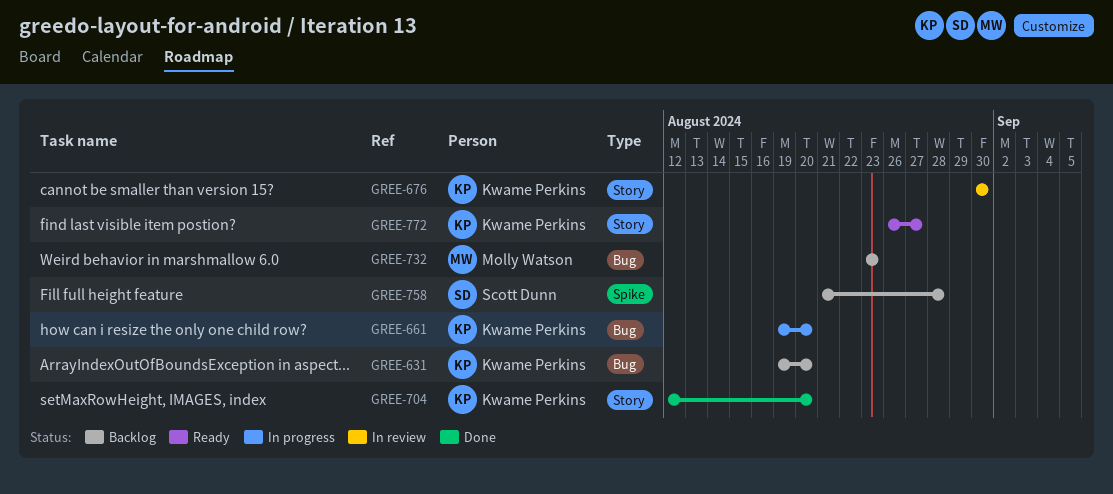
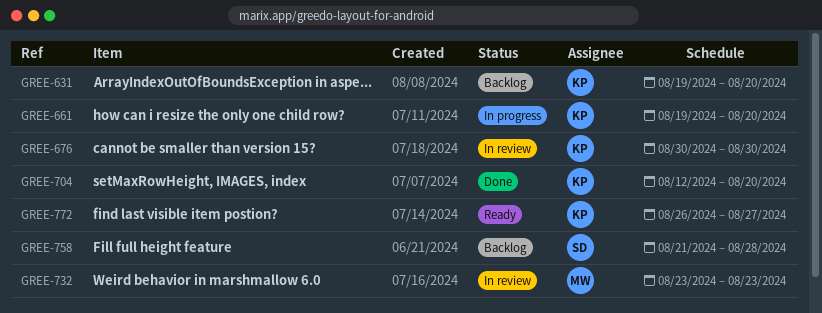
GREE-732, status: Backlog -> In review

